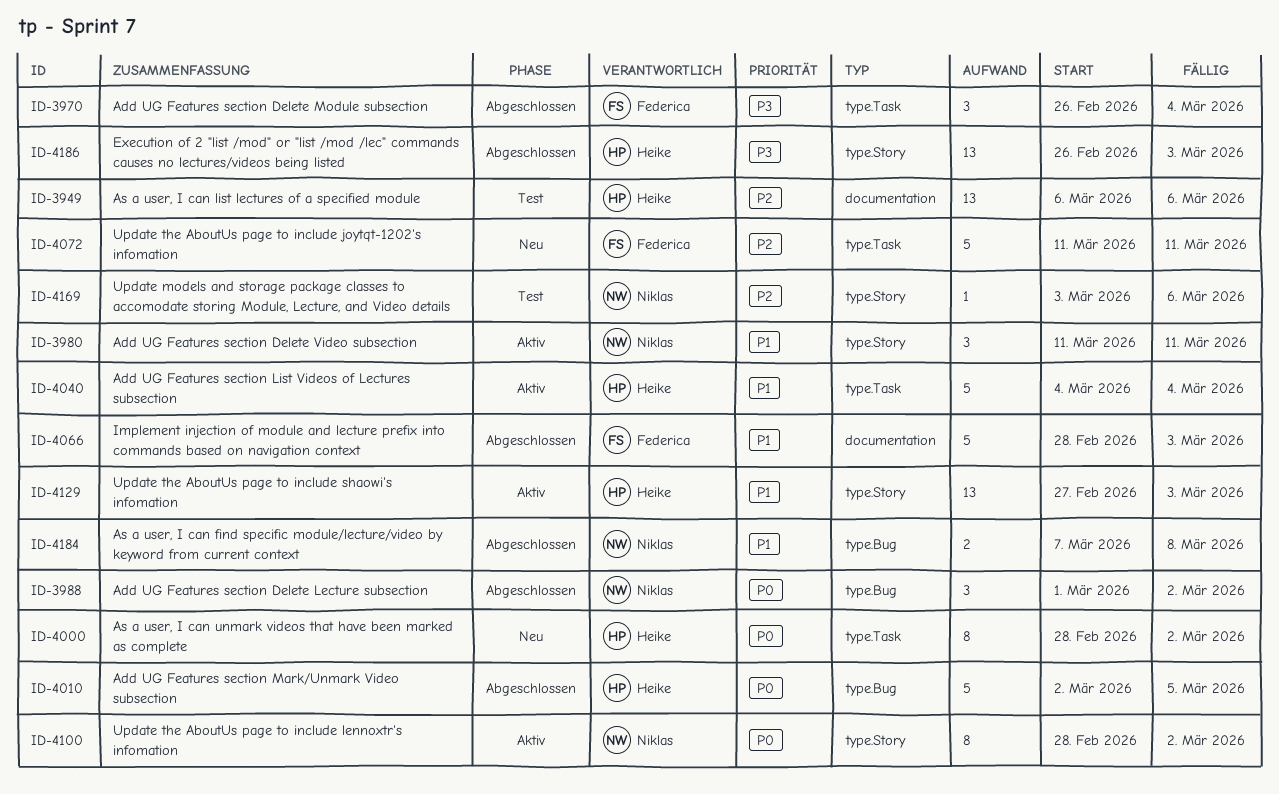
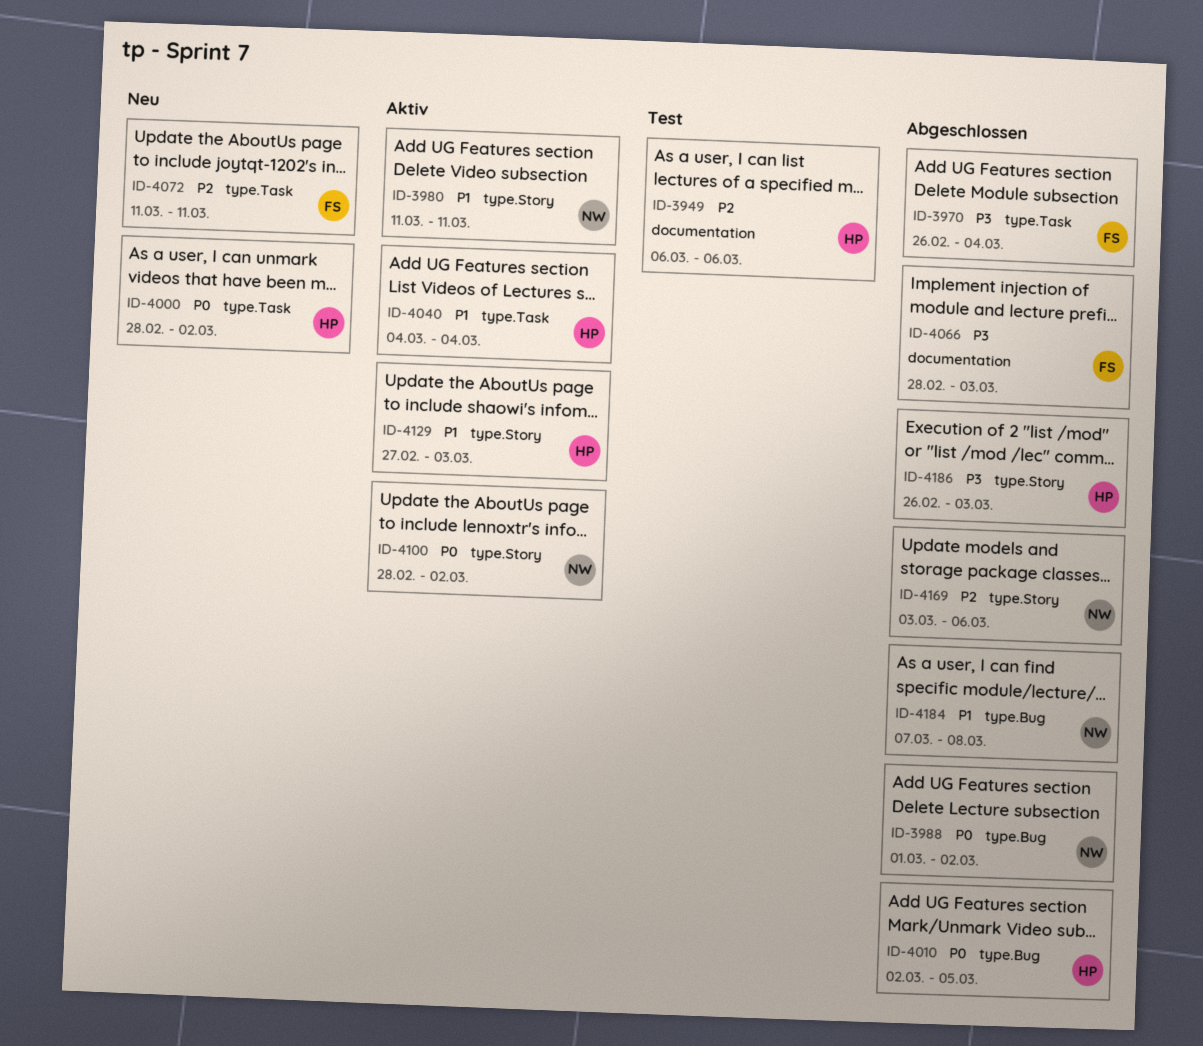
ID-4066, priority: P1 -> P3
ID-4169, status: Test -> Abgeschlossen

